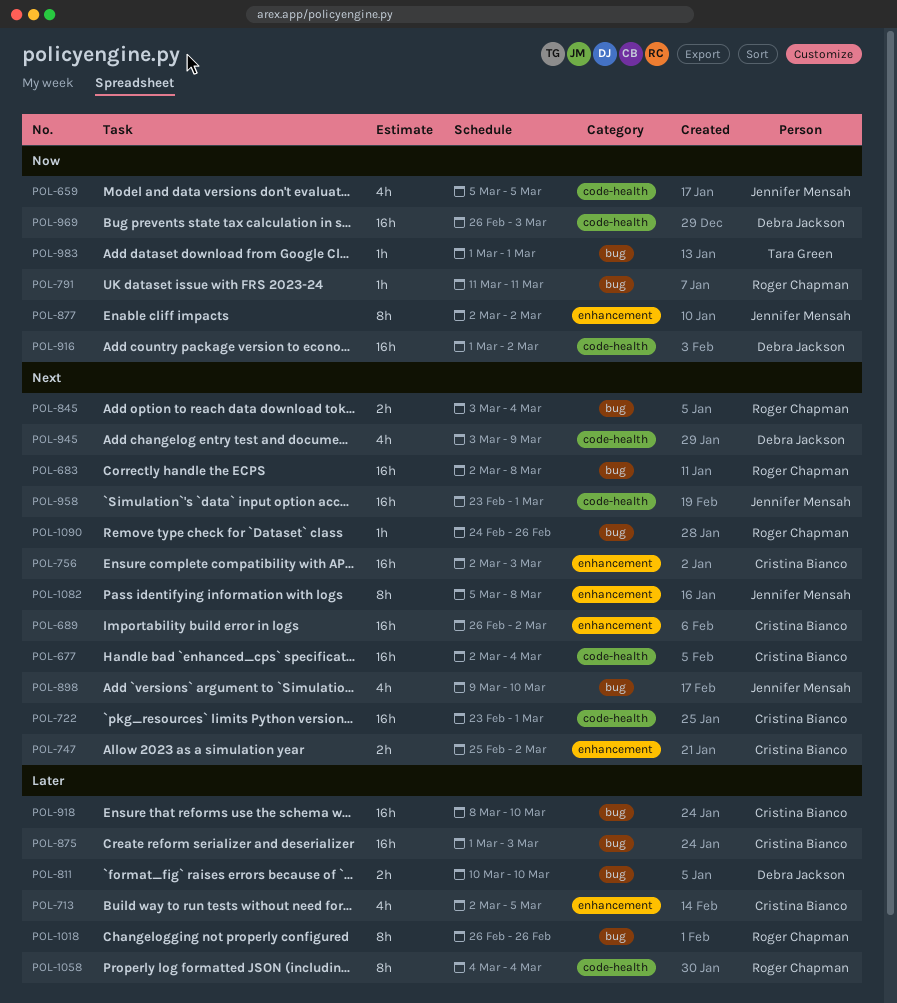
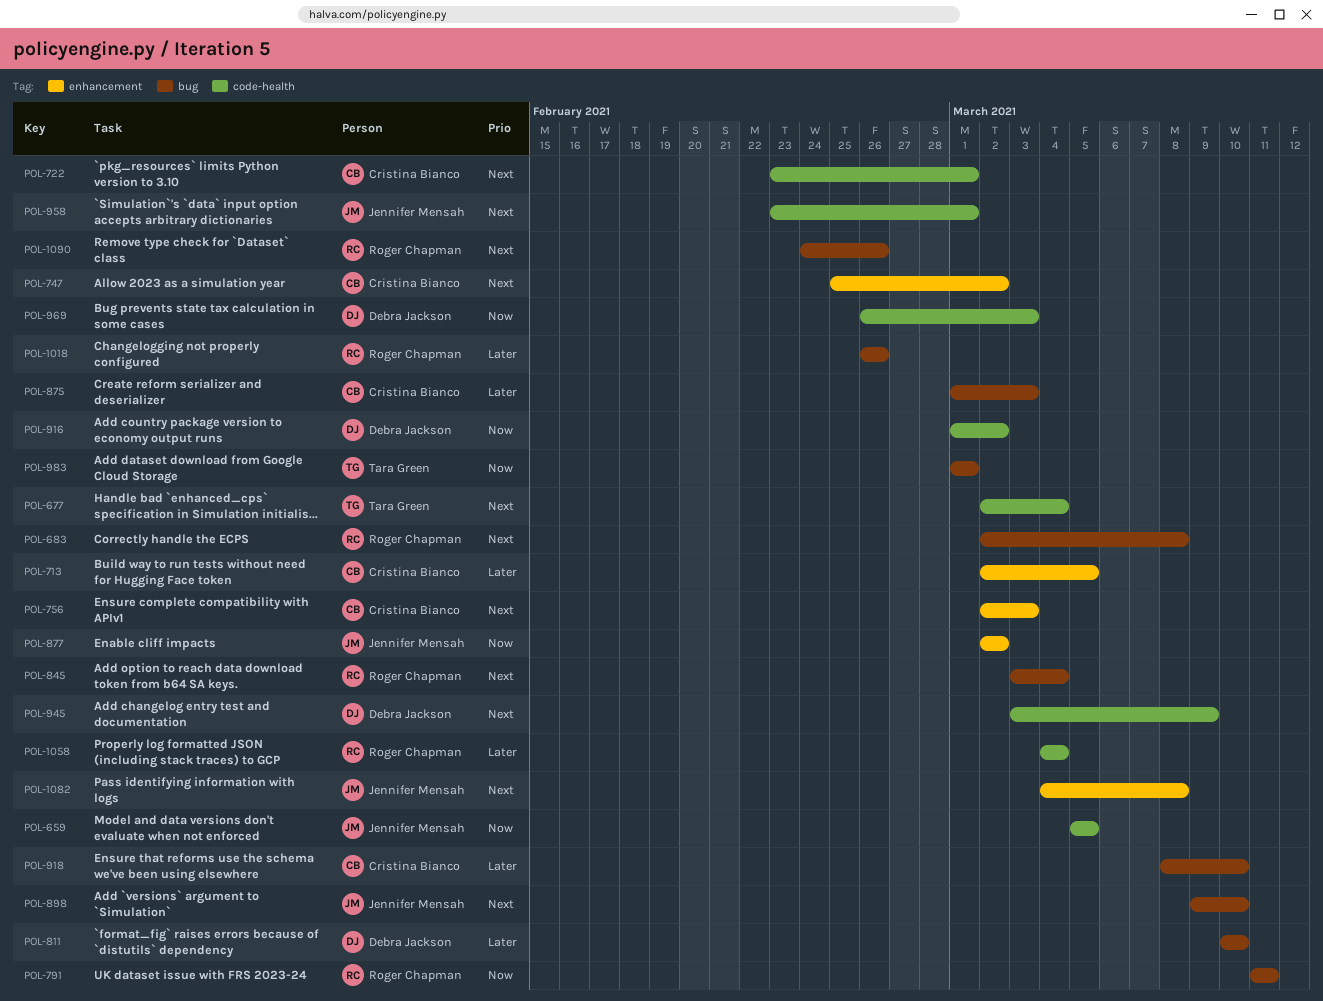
POL-677, owner: Cristina Bianco -> Tara Green
POL-689: present -> none
POL-1082, start: Mar 5 -> Mar 4

